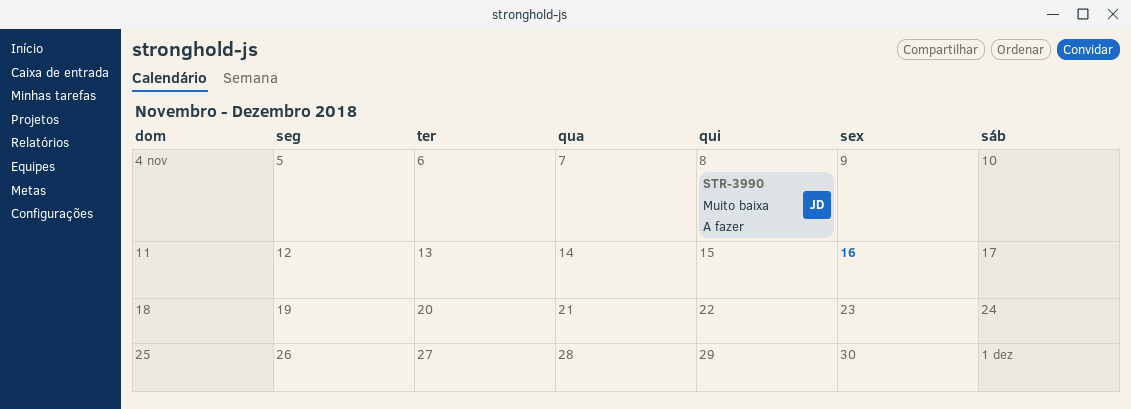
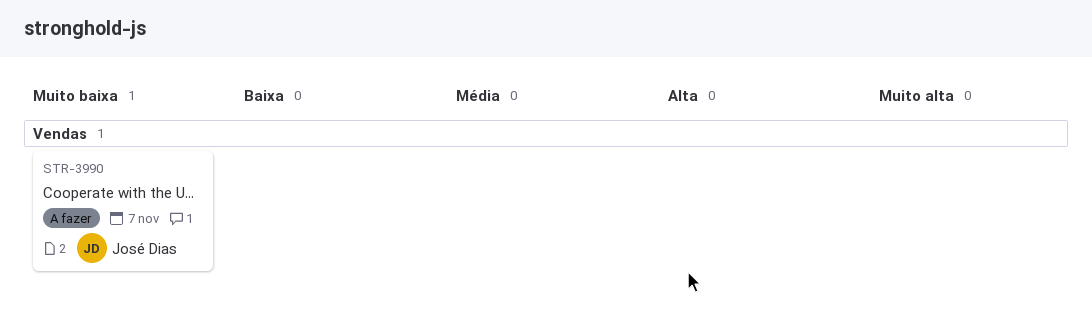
STR-3990, due: Nov 8 -> Nov 7

